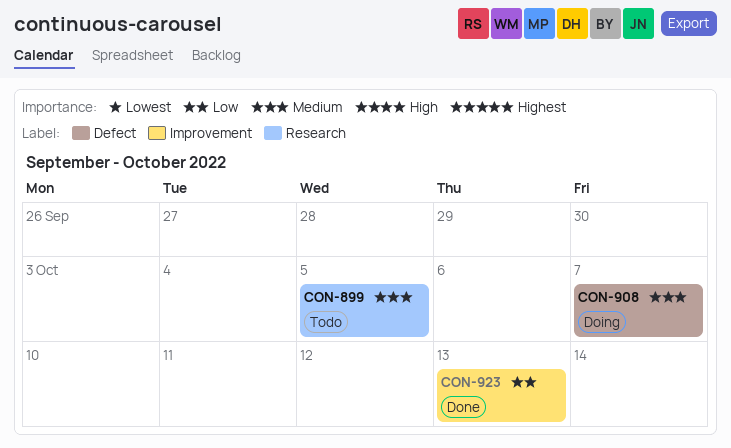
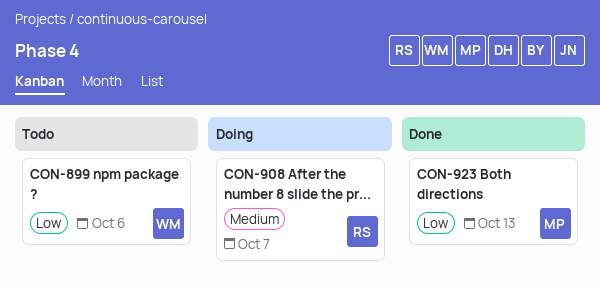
CON-899, priority: Medium -> Low
CON-899, due: Oct 5 -> Oct 6

